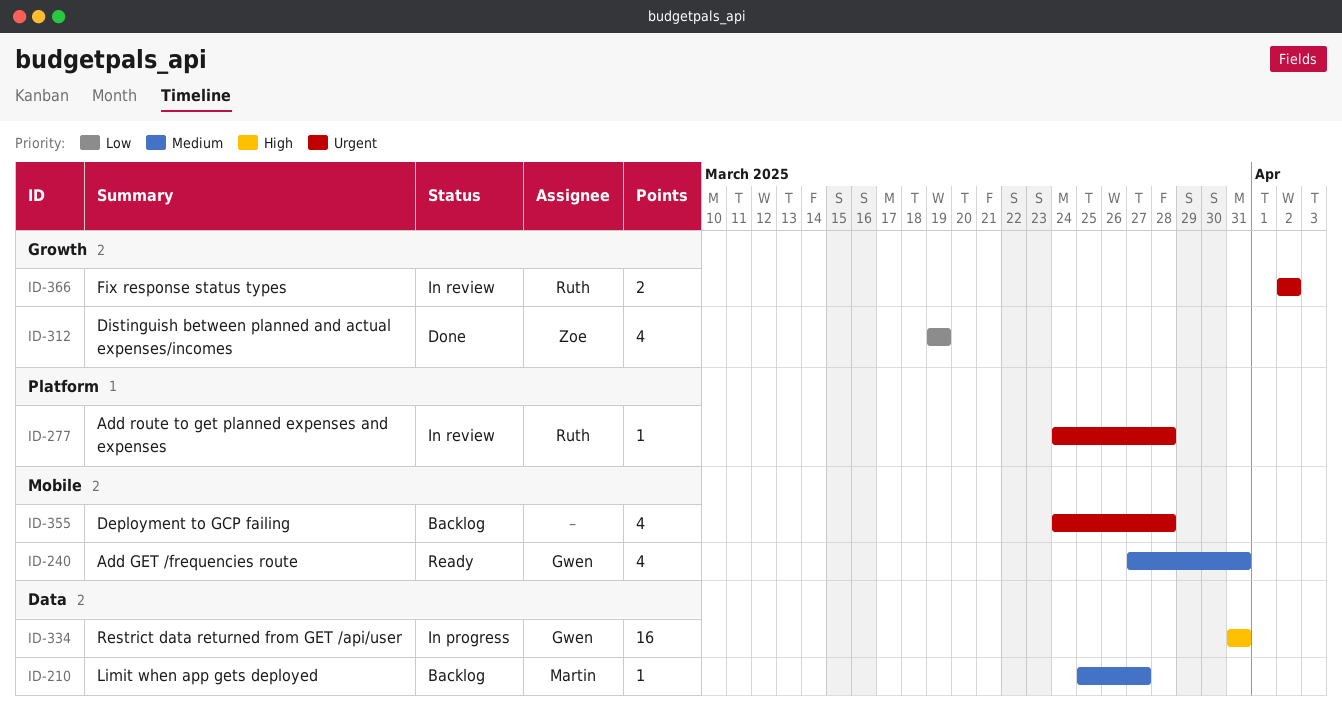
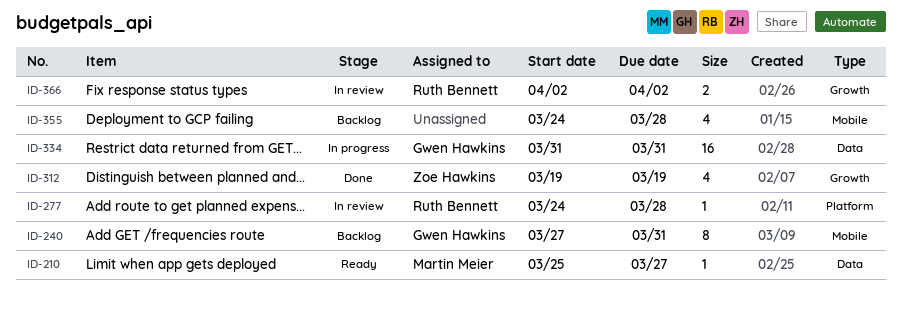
ID-210, status: Backlog -> Ready
ID-240, status: Ready -> Backlog
ID-240, estimate: 4 -> 8

